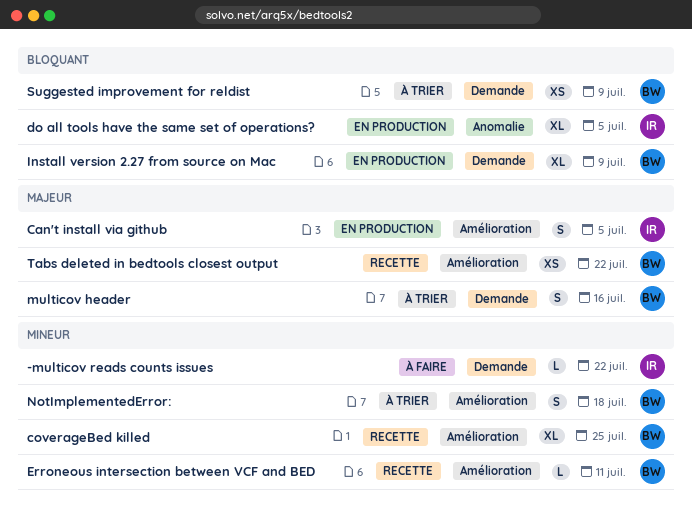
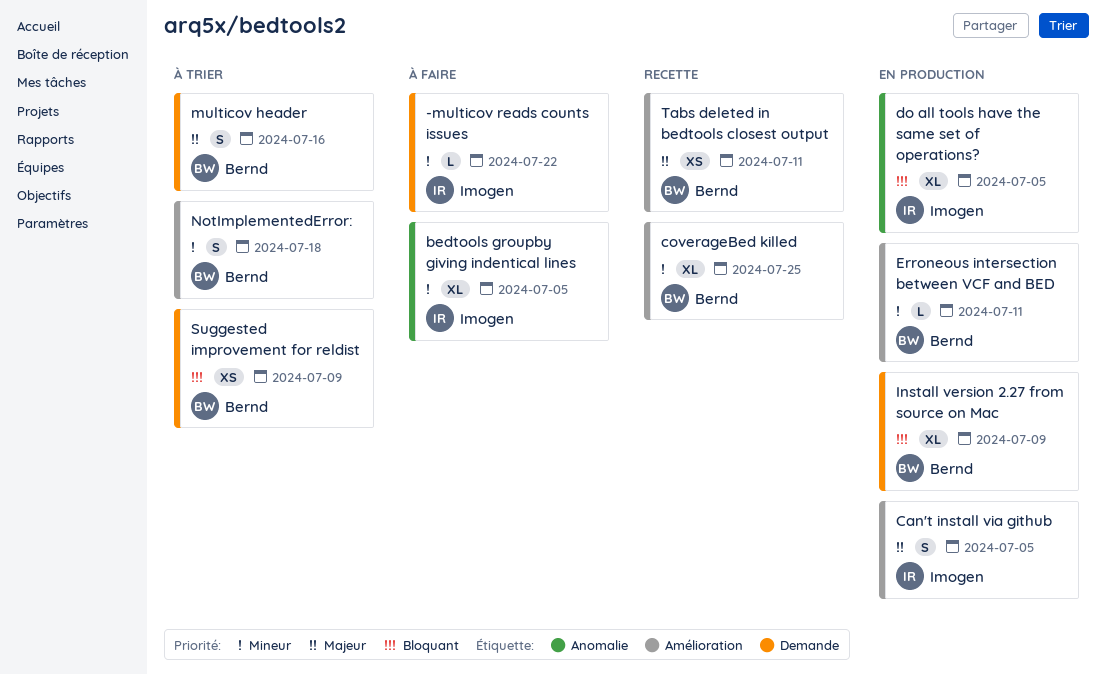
bedtools groupby giving indentical lines: none -> present
Erroneous intersection between VCF and BED, status: Recette -> En production
Tabs deleted in bedtools closest output, due: Jul 22 -> Jul 11

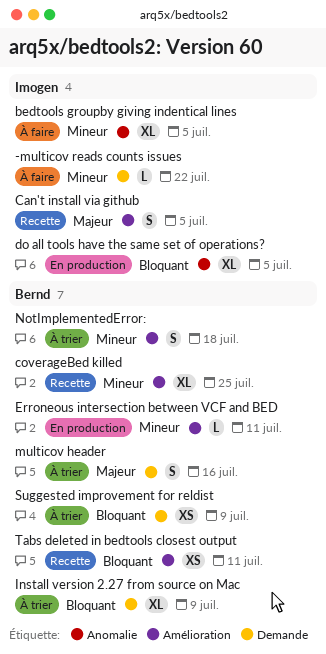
Can't install via github, status: En production -> Recette
Install version 2.27 from source on Mac, status: En production -> À trier
Tabs deleted in bedtools closest output, priority: Majeur -> Bloquant

